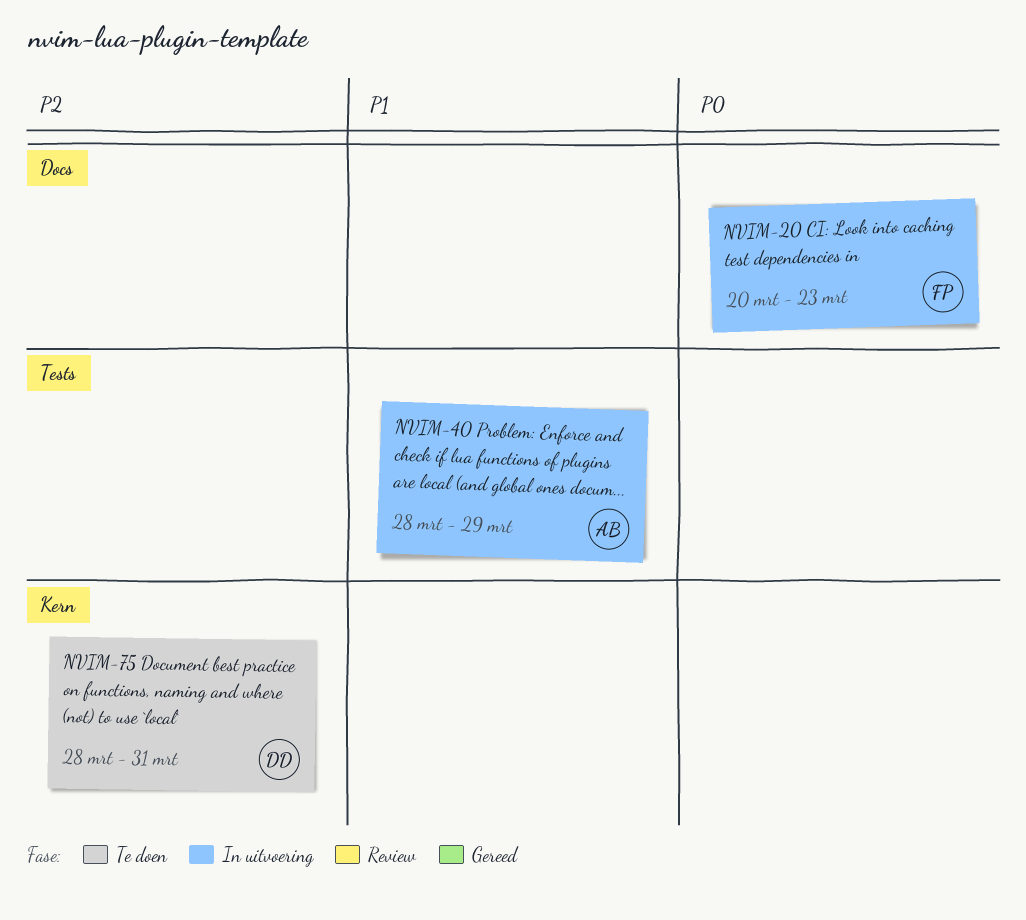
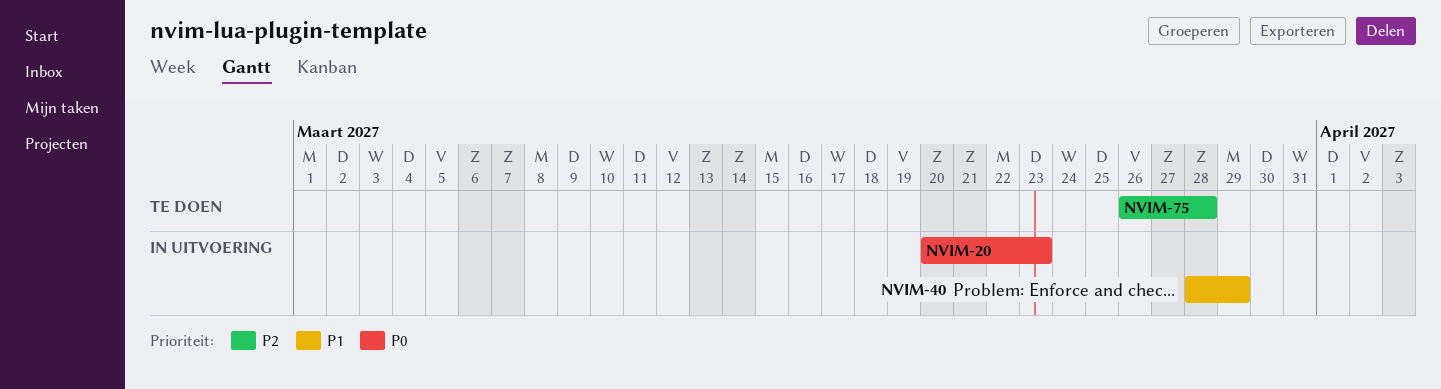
NVIM-75, start: Mar 28 -> Mar 26
NVIM-75, due: Mar 31 -> Mar 28

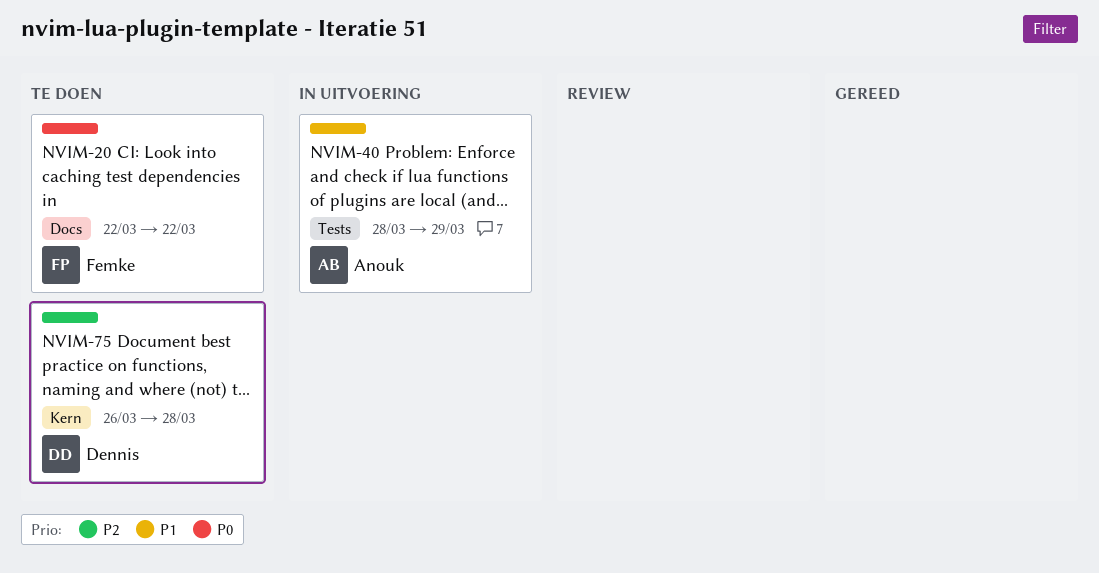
NVIM-20, status: In uitvoering -> Te doen
NVIM-20, start: Mar 20 -> Mar 22
NVIM-20, due: Mar 23 -> Mar 22

